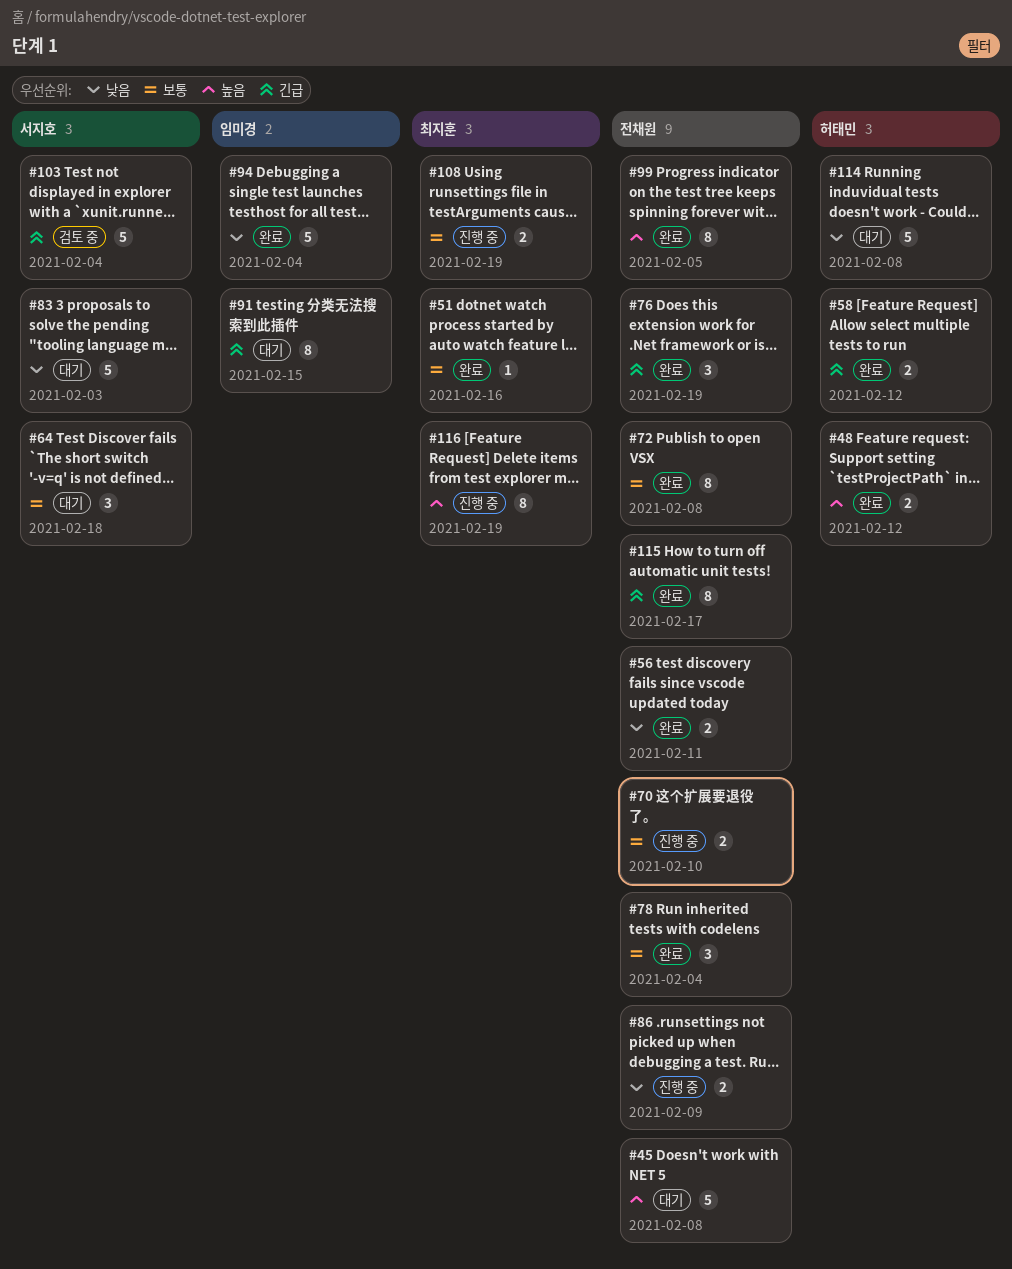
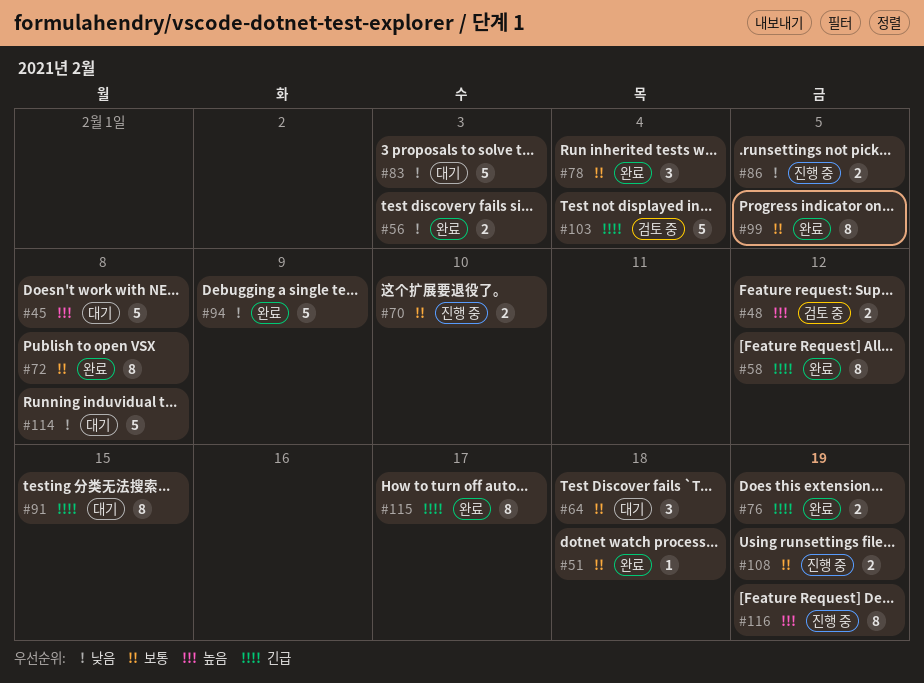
#48, status: 완료 -> 검토 중
#51, due: Feb 16 -> Feb 18
#56, due: Feb 11 -> Feb 3
#58, estimate: 2 -> 8
#76, estimate: 3 -> 2
#86, due: Feb 9 -> Feb 5
#94, due: Feb 4 -> Feb 9
#99, priority: 높음 -> 보통

